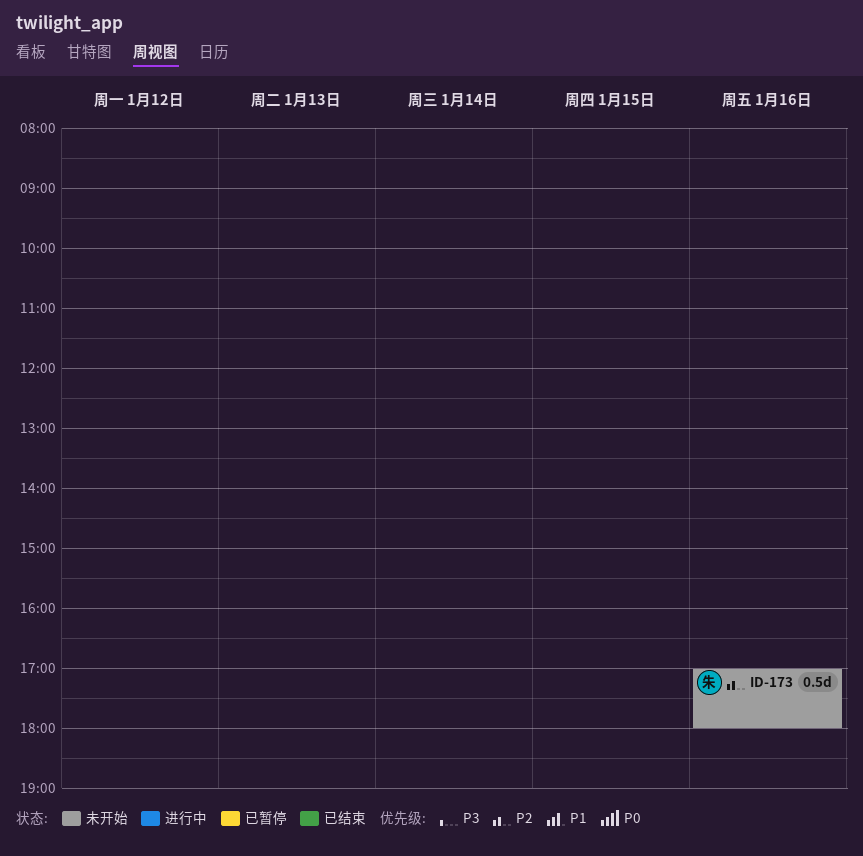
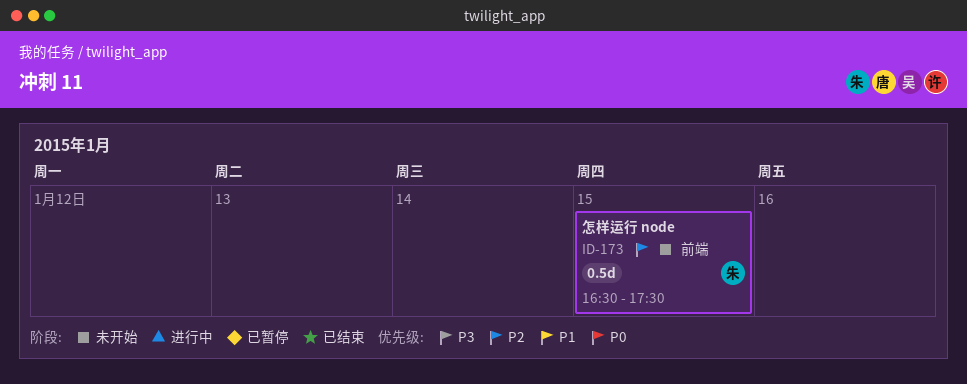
ID-173, day: Jan 16 -> Jan 15
ID-173, begins: 17:00 -> 16:30
ID-173, ends: 18:00 -> 17:30

